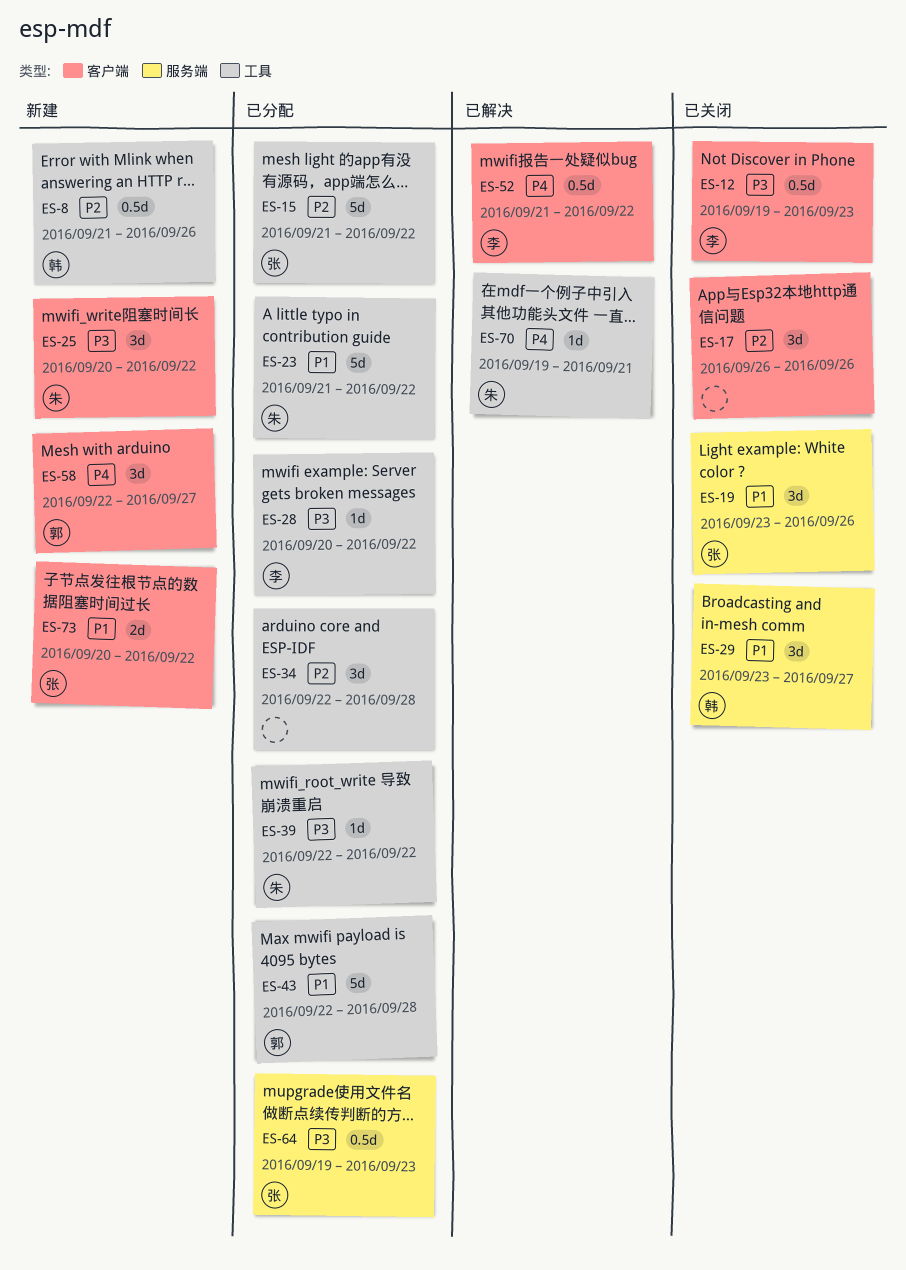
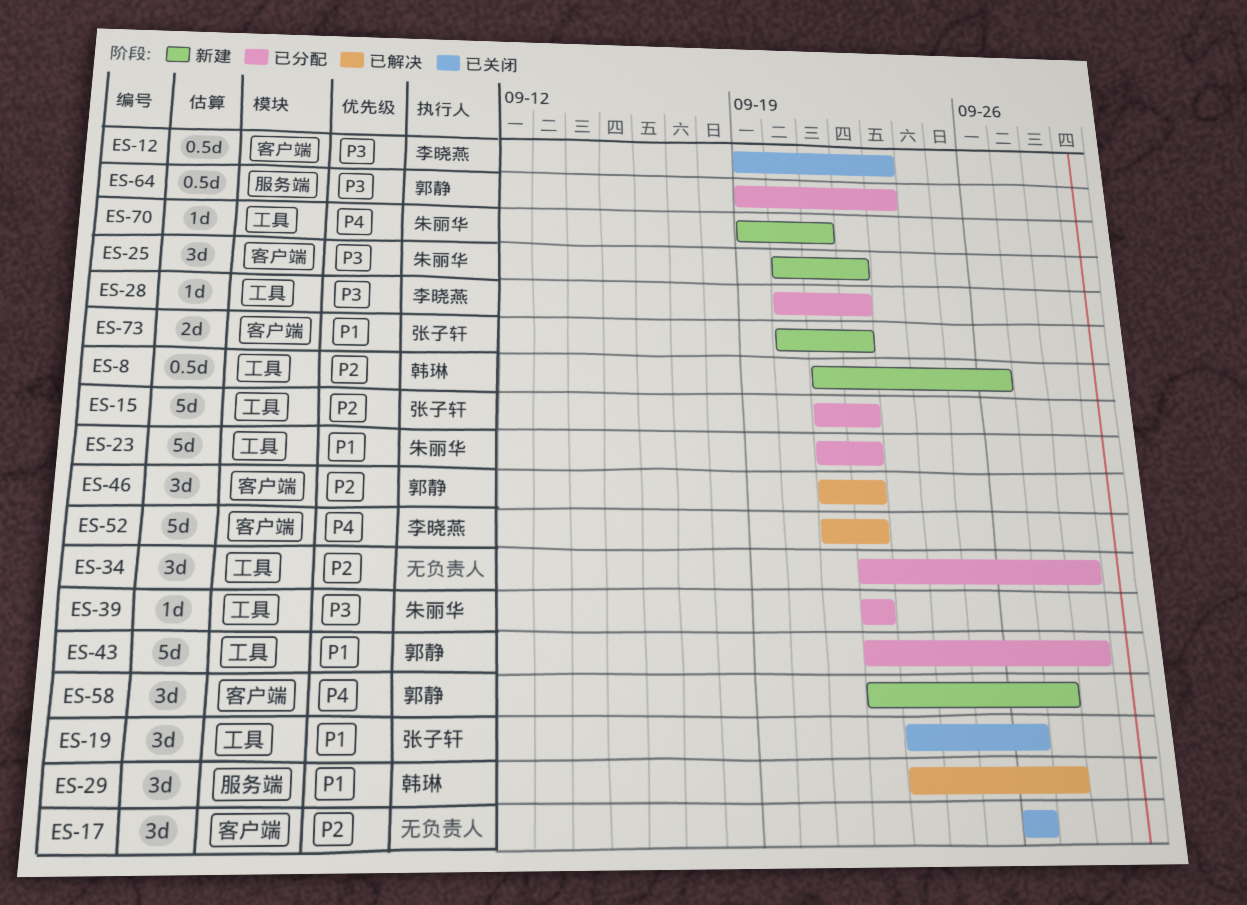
ES-19, label: 服务端 -> 工具
ES-29, status: 已关闭 -> 已解决
ES-46: none -> present
ES-52, estimate: 0.5d -> 5d
ES-64, owner: 张子轩 -> 郭静
ES-70, status: 已解决 -> 新建

